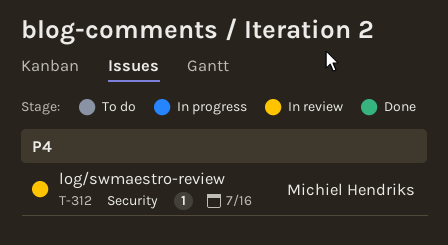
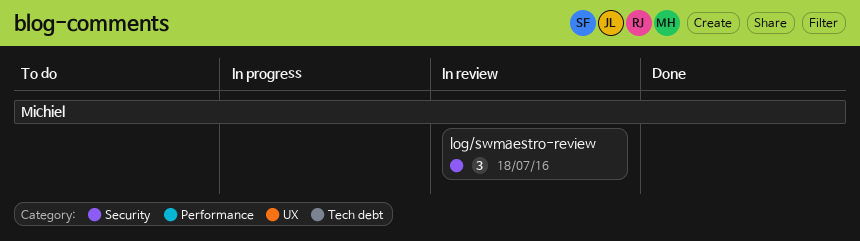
log/swmaestro-review, estimate: 1 -> 3
log/swmaestro-review, due: Jul 16 -> Jul 18

